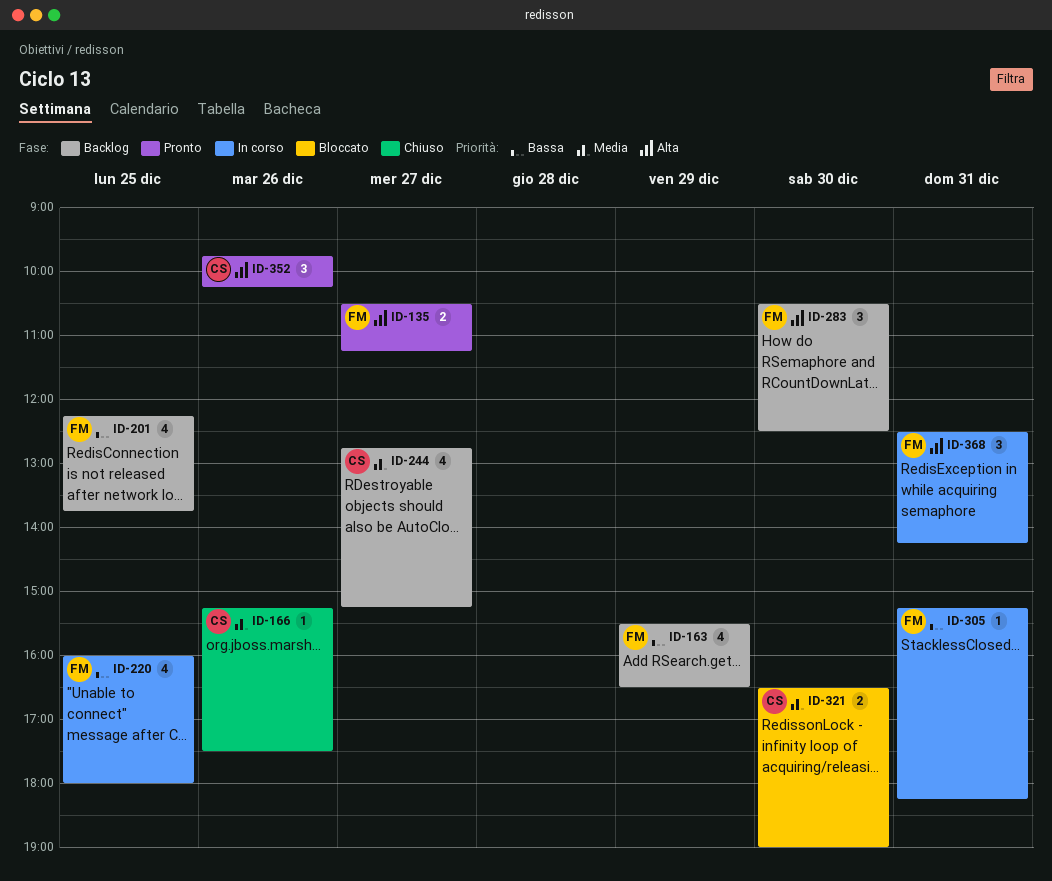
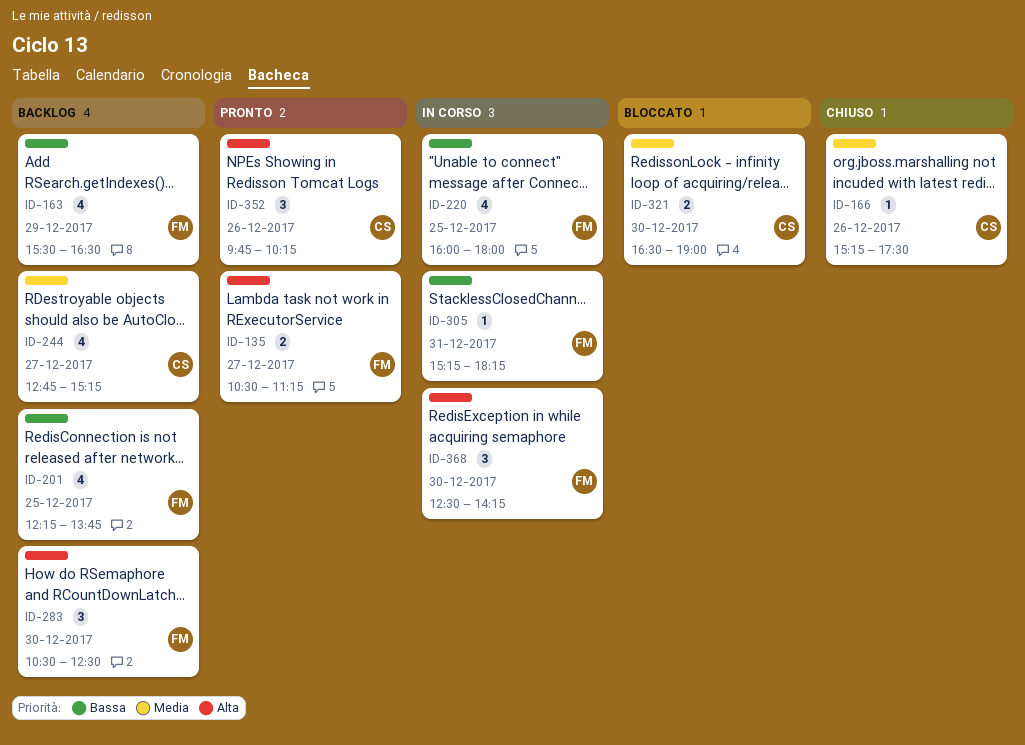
ID-368, day: Dec 31 -> Dec 30

